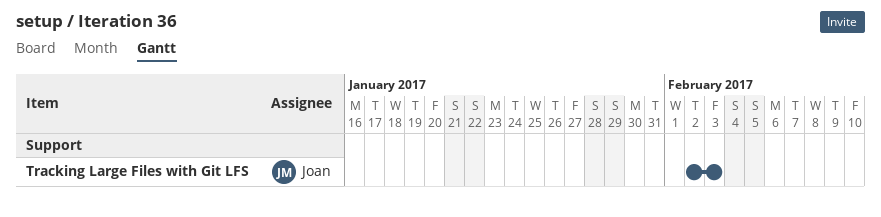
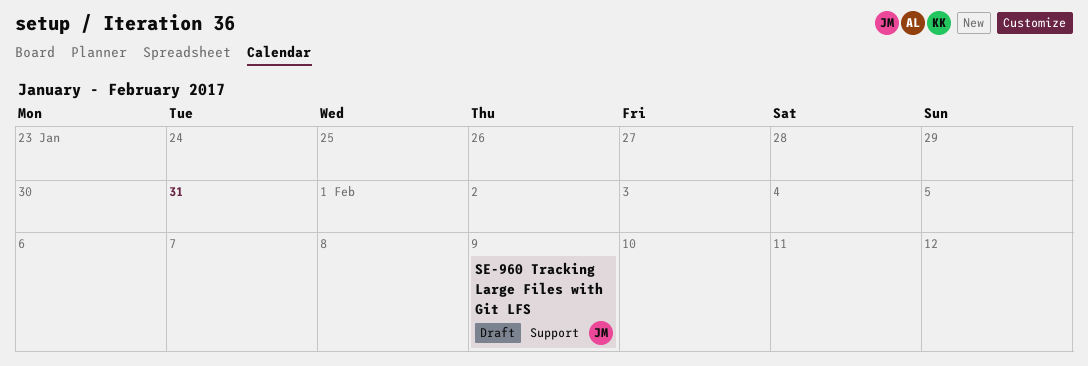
Tracking Large Files with Git LFS, due: Feb 3 -> Feb 9

